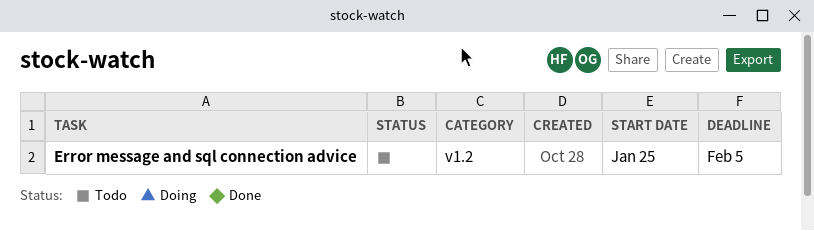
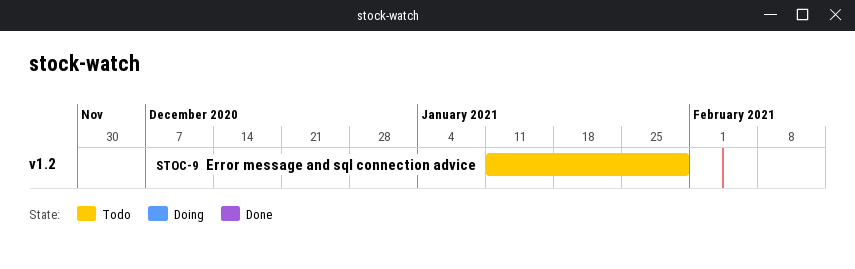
Error message and sql connection advice, start: Jan 25 -> Jan 11
Error message and sql connection advice, due: Feb 5 -> Jan 29

